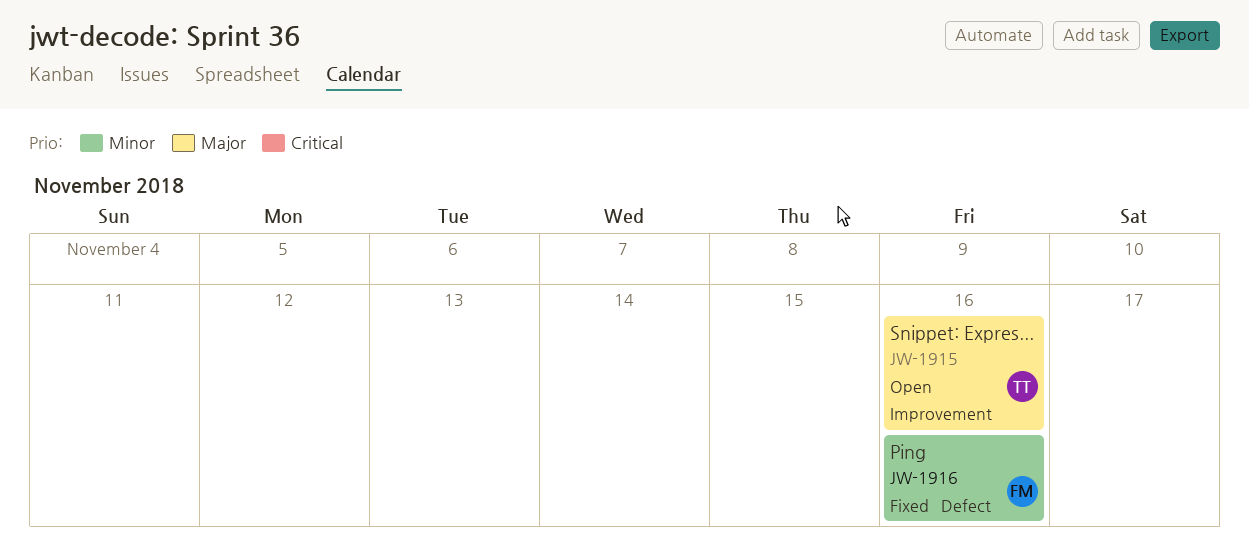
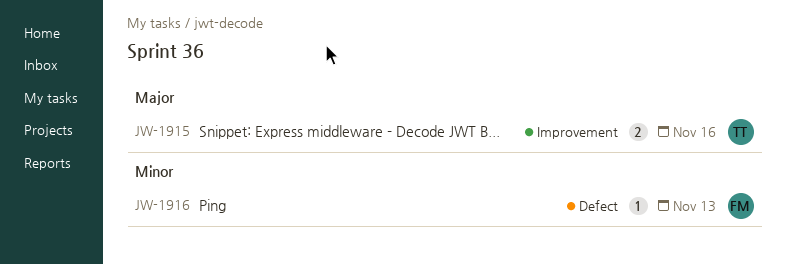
JW-1916, due: Nov 16 -> Nov 13

